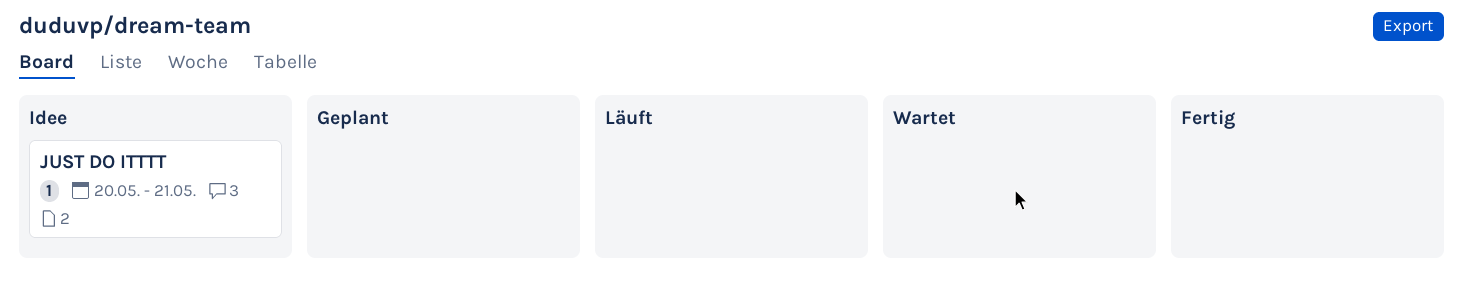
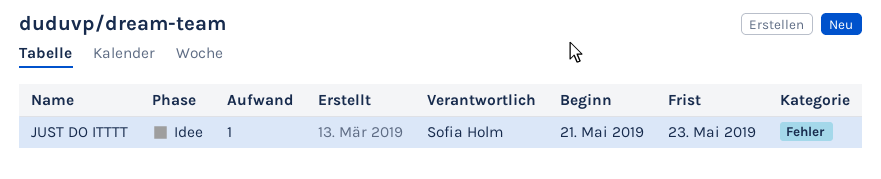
JUST DO ITTTT, start: May 20 -> May 21
JUST DO ITTTT, due: May 21 -> May 23

